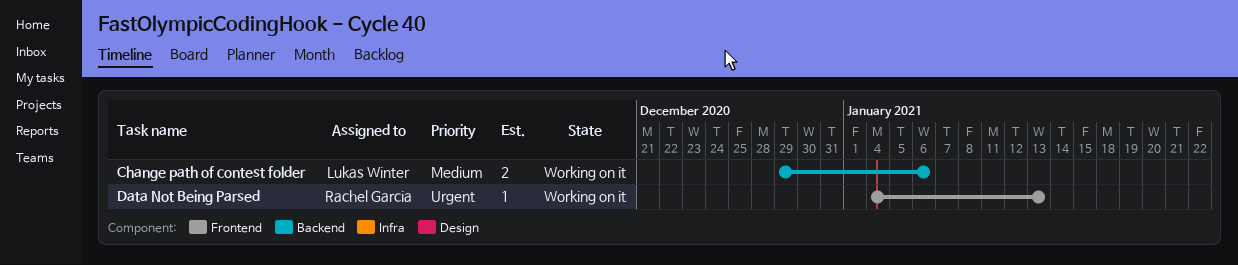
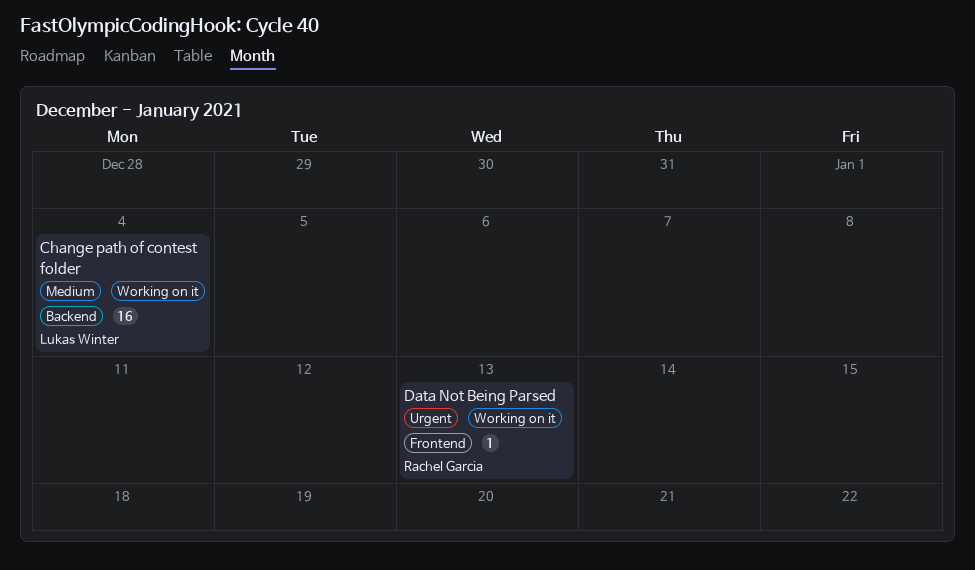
Change path of contest folder, estimate: 2 -> 16
Change path of contest folder, due: Jan 6 -> Jan 4

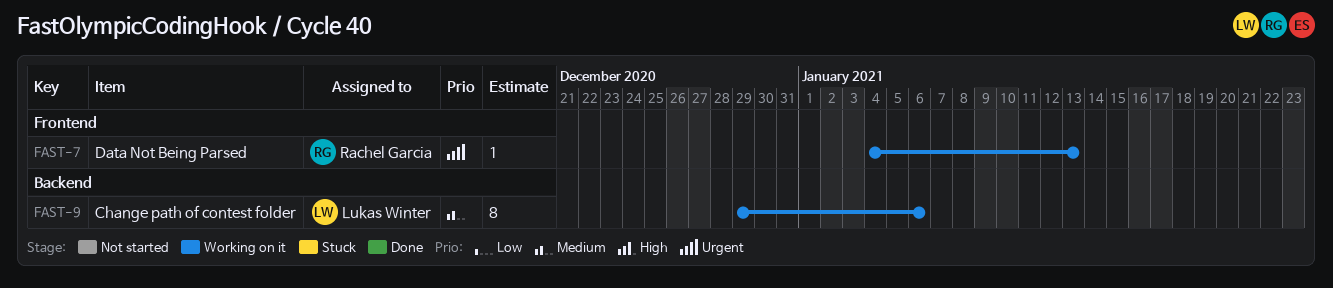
Change path of contest folder, estimate: 16 -> 8
Change path of contest folder, due: Jan 4 -> Jan 6

